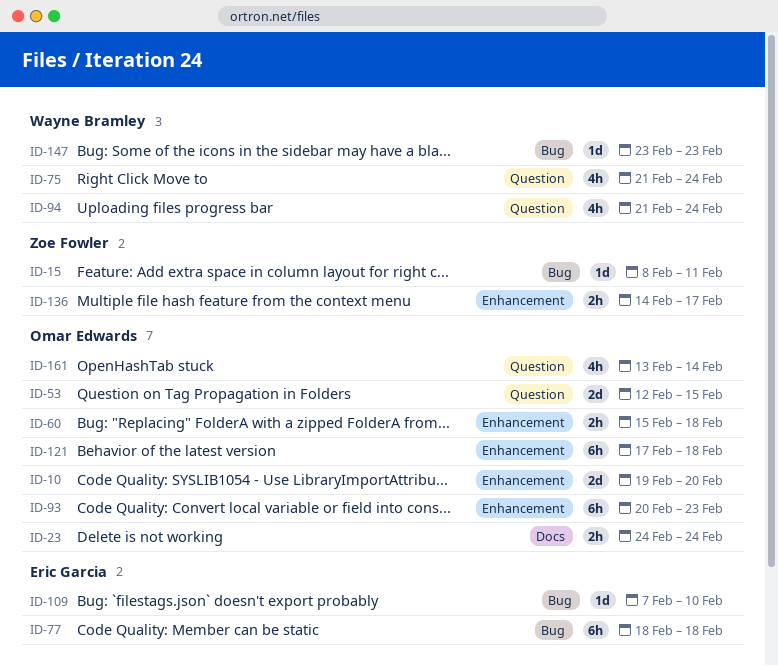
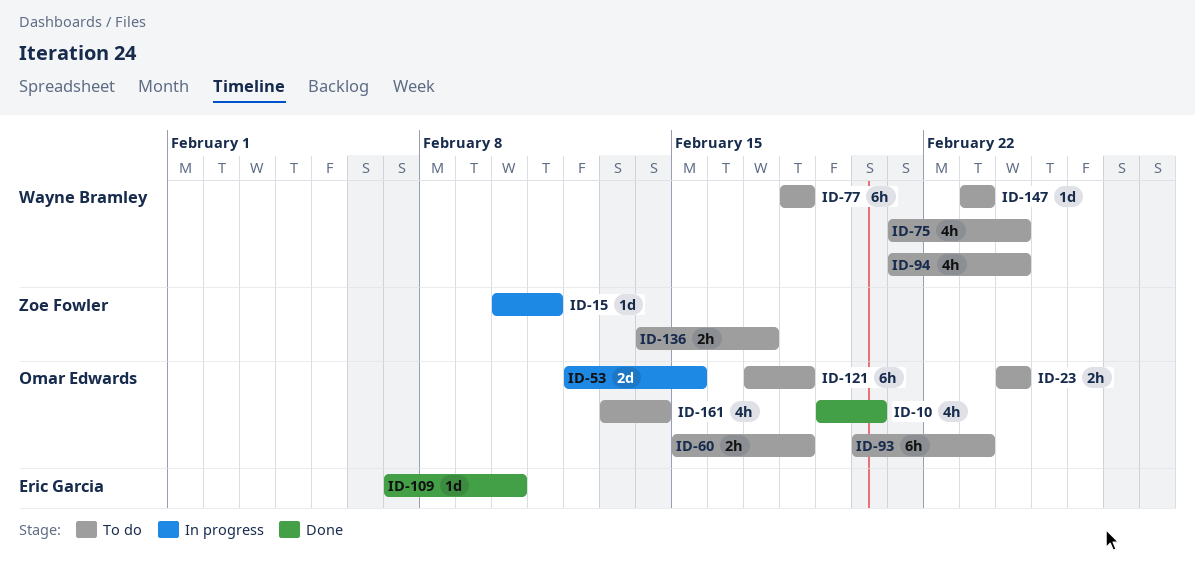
ID-10, estimate: 2d -> 4h
ID-15, start: Feb 8 -> Feb 10
ID-77, owner: Eric Garcia -> Wayne Bramley

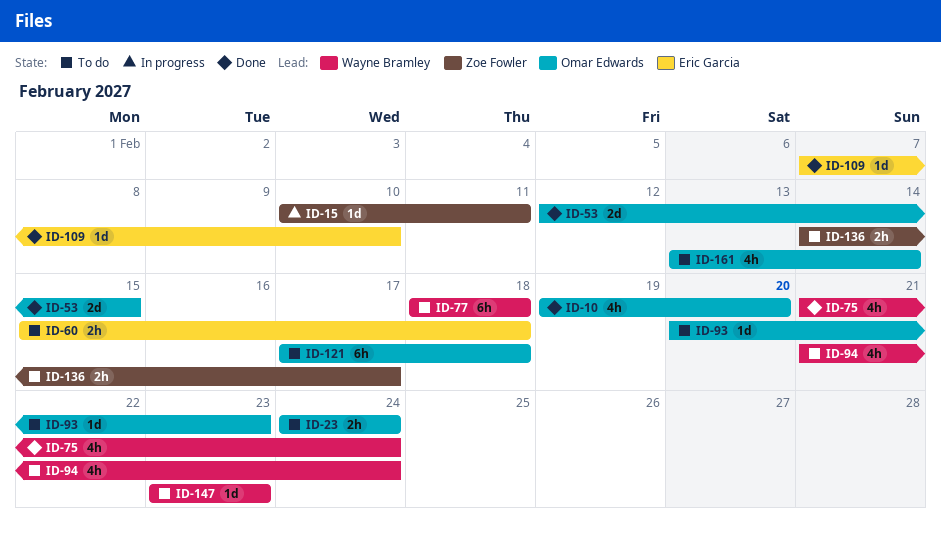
ID-53, status: In progress -> Done
ID-60, owner: Omar Edwards -> Eric Garcia
ID-75, status: To do -> Done
ID-93, estimate: 6h -> 1d

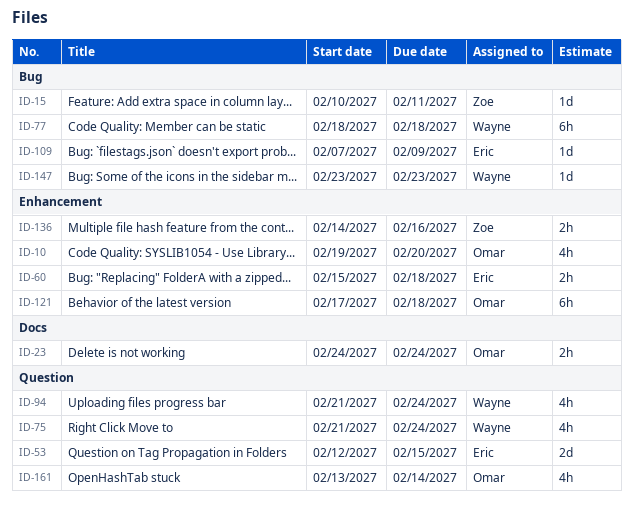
ID-53, owner: Omar Edwards -> Eric Garcia
ID-93: present -> none
ID-109, due: Feb 10 -> Feb 9
ID-136, due: Feb 17 -> Feb 16

